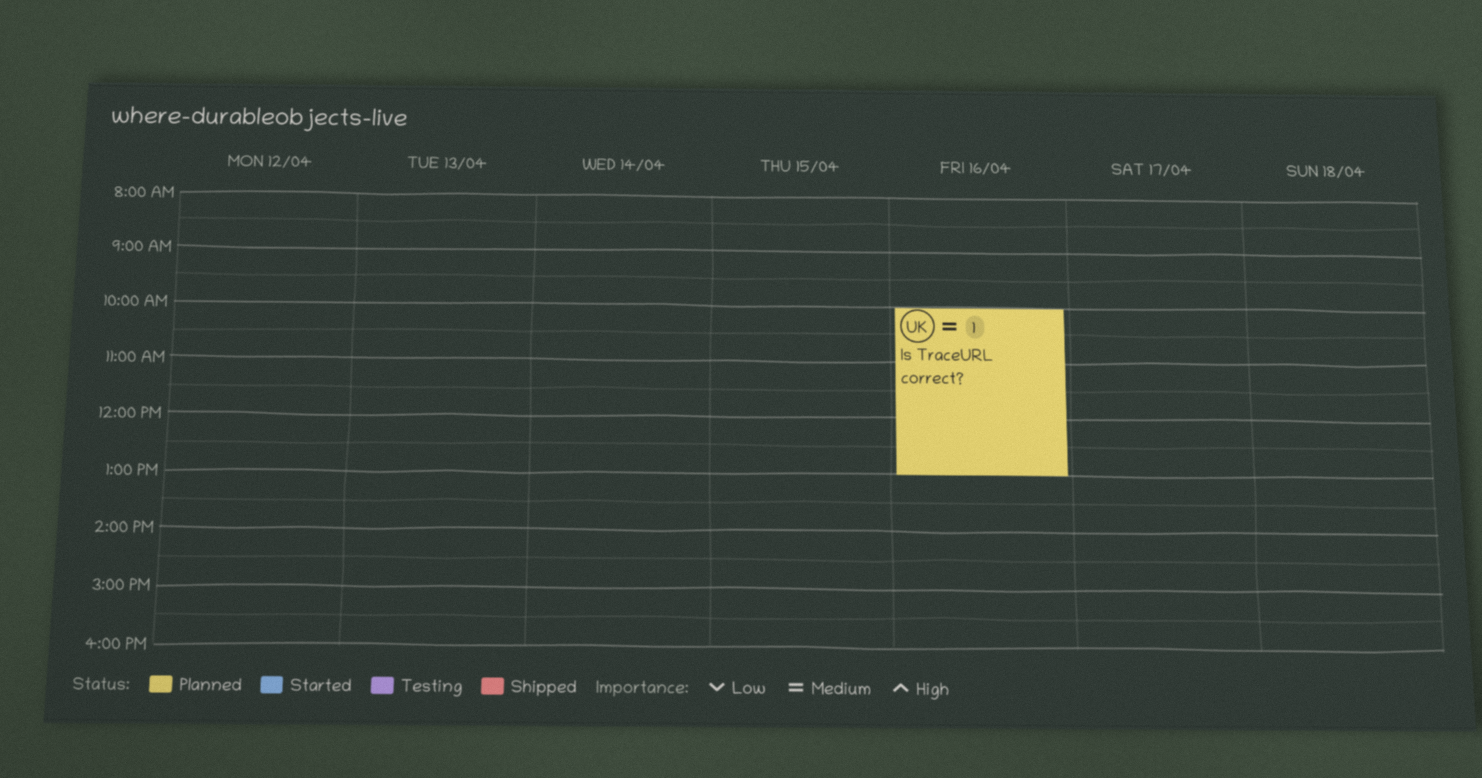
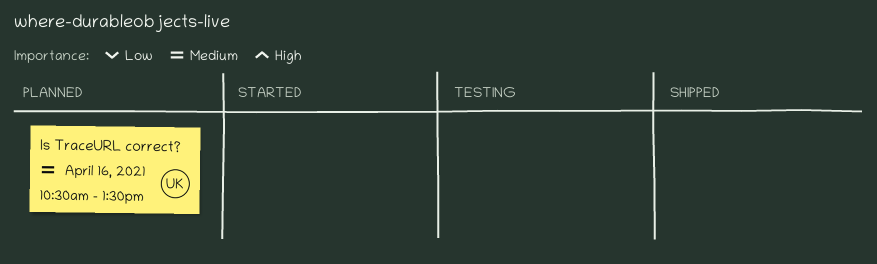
Is TraceURL correct?, begins: 10:00 -> 10:30
Is TraceURL correct?, ends: 13:00 -> 13:30

